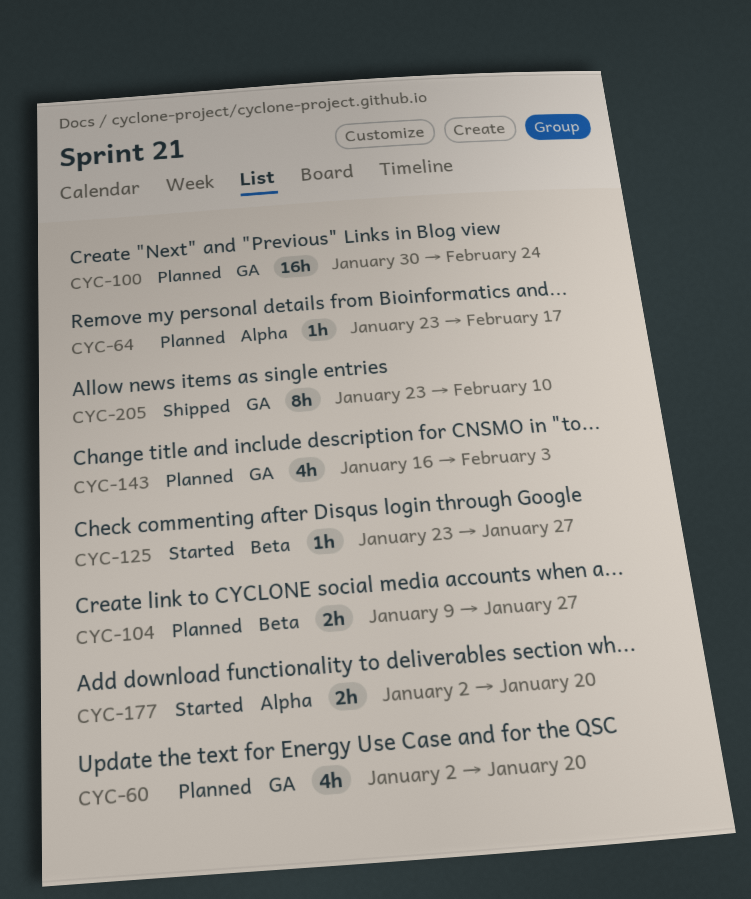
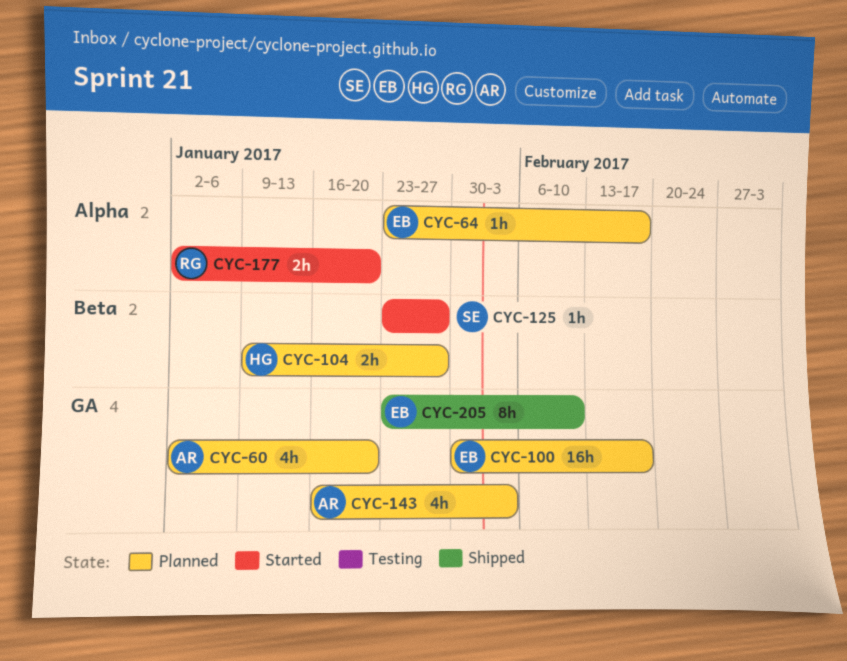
CYC-100, due: Feb 24 -> Feb 17

